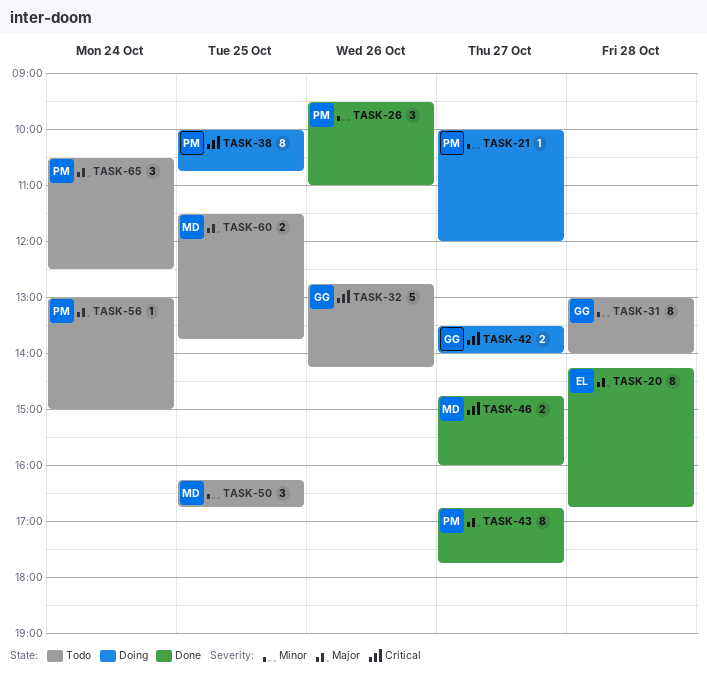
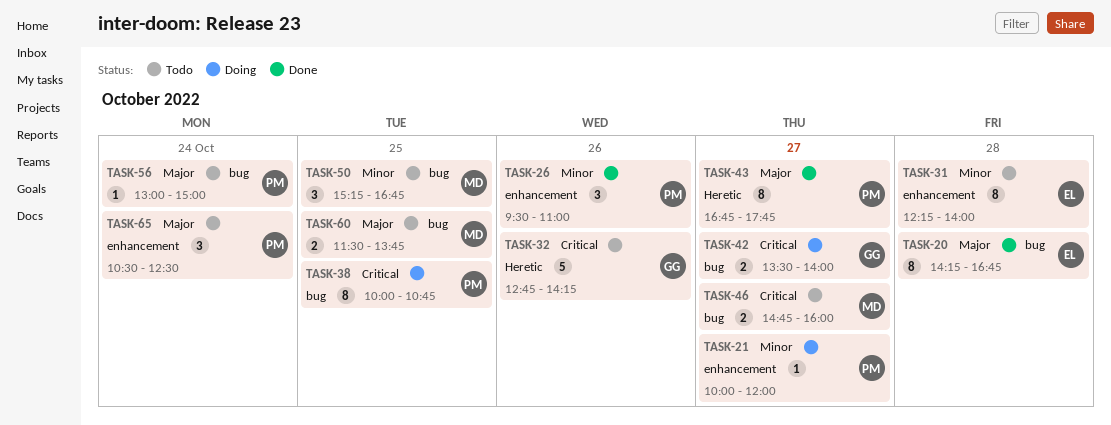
TASK-31, owner: GG -> EL
TASK-31, begins: 13:00 -> 12:15
TASK-46, status: Done -> Todo
TASK-50, begins: 16:15 -> 15:15

